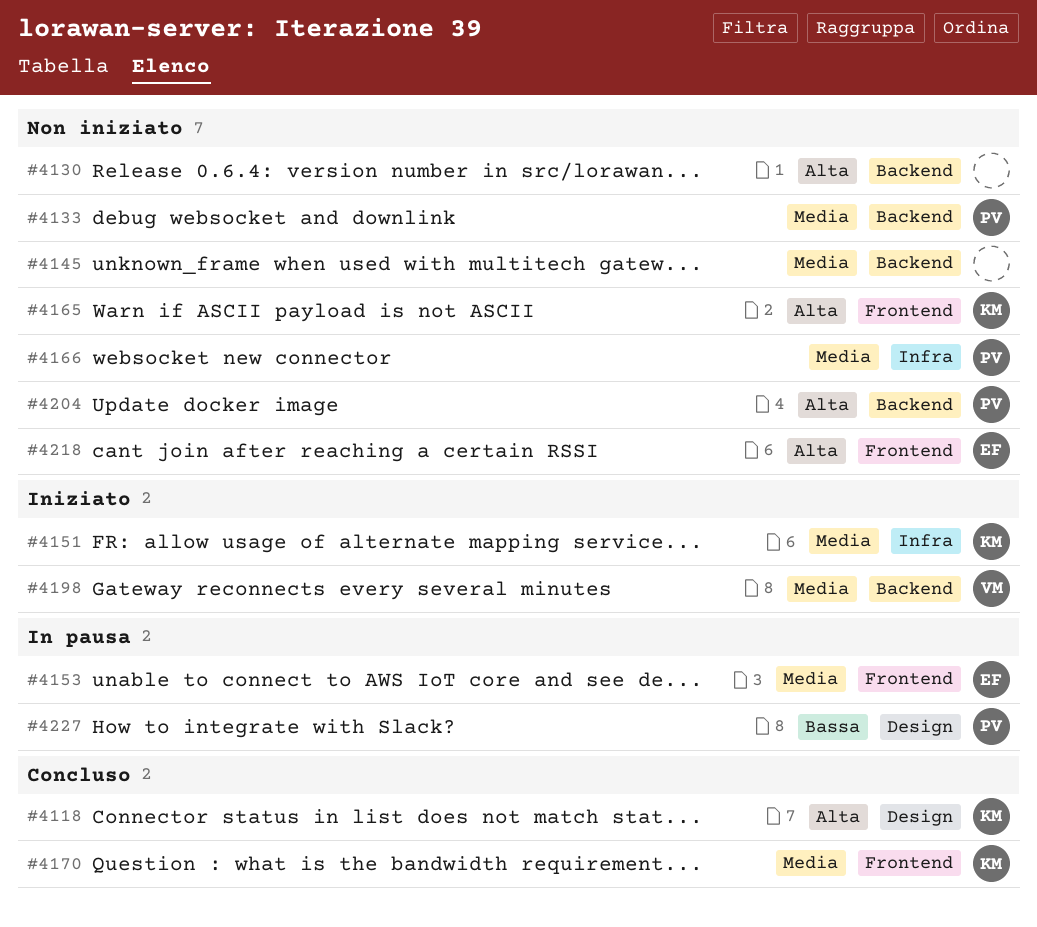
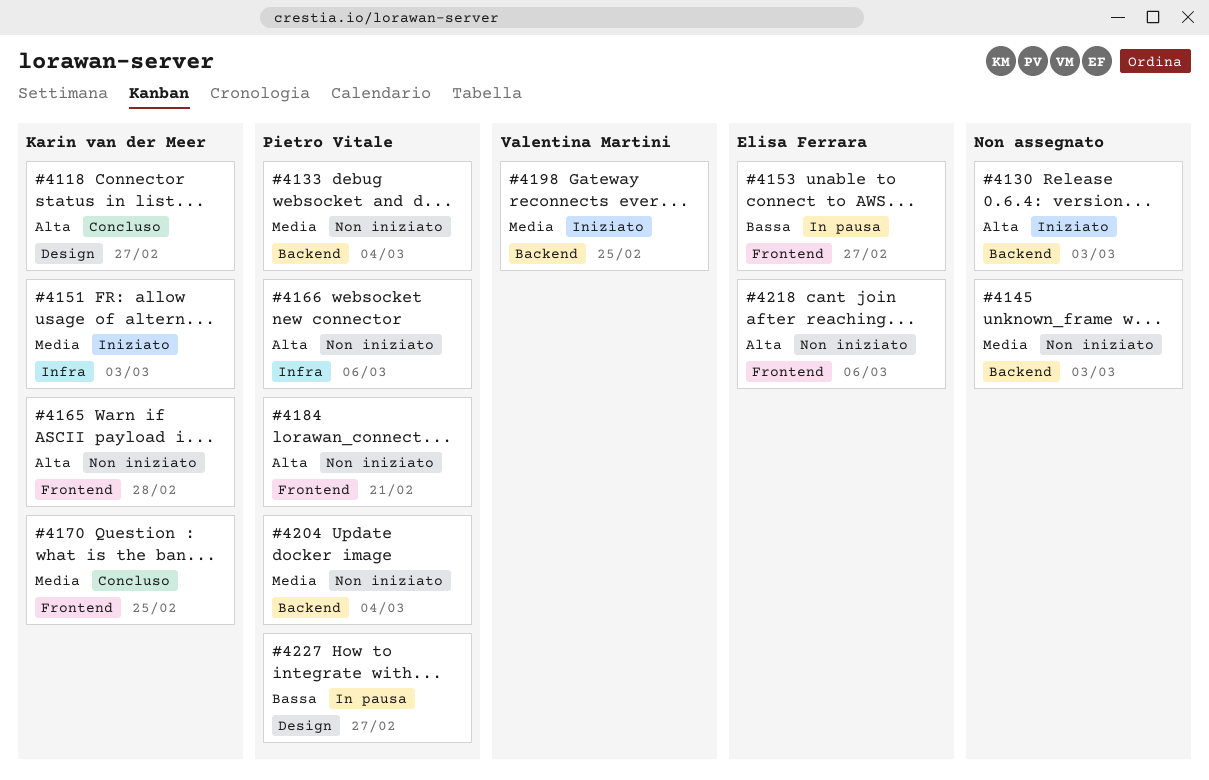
#4130, status: Non iniziato -> Iniziato
#4153, priority: Media -> Bassa
#4166, priority: Media -> Alta
#4184: none -> present
#4204, priority: Alta -> Media

